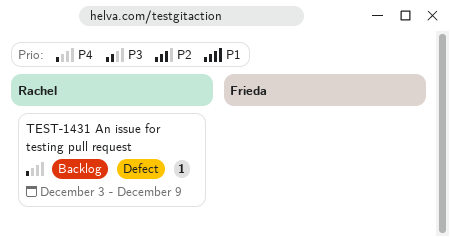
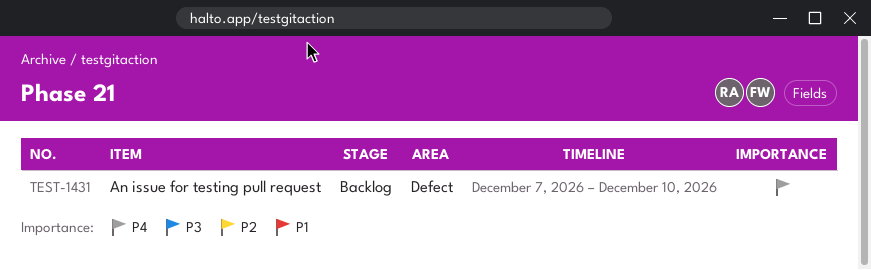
TEST-1431, start: Dec 3 -> Dec 7
TEST-1431, due: Dec 9 -> Dec 10

